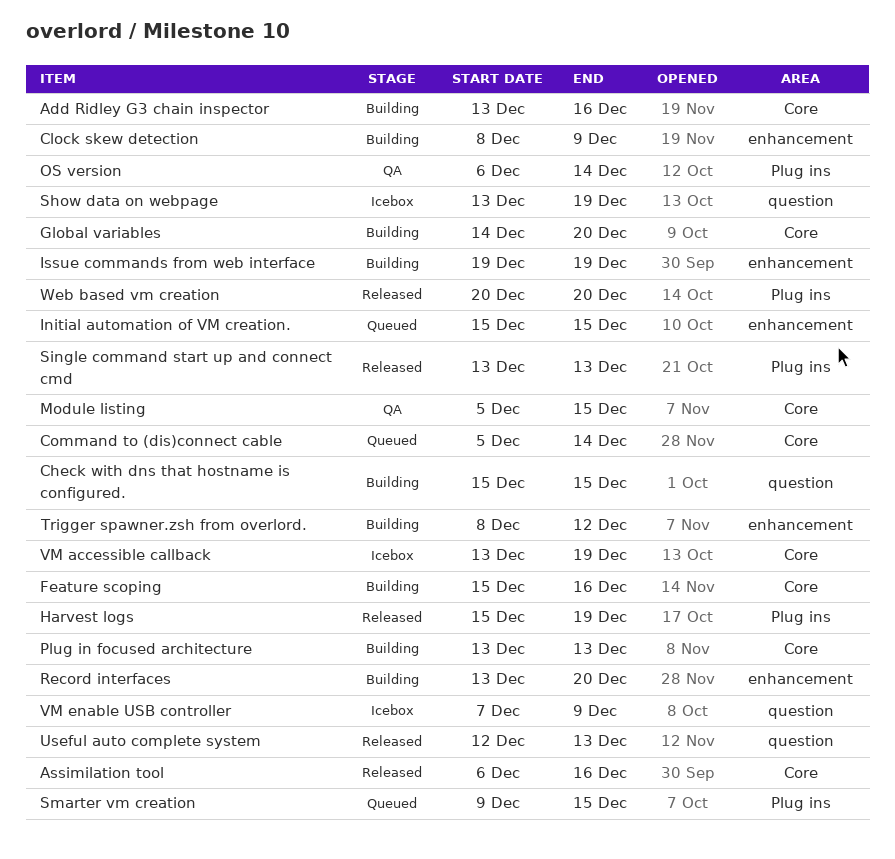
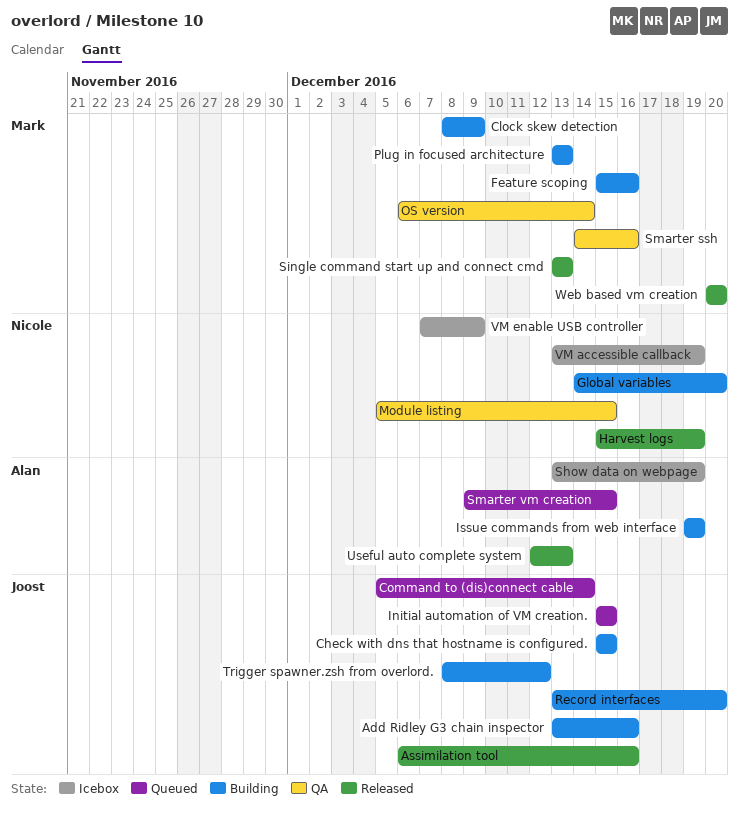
Smarter ssh: none -> present

